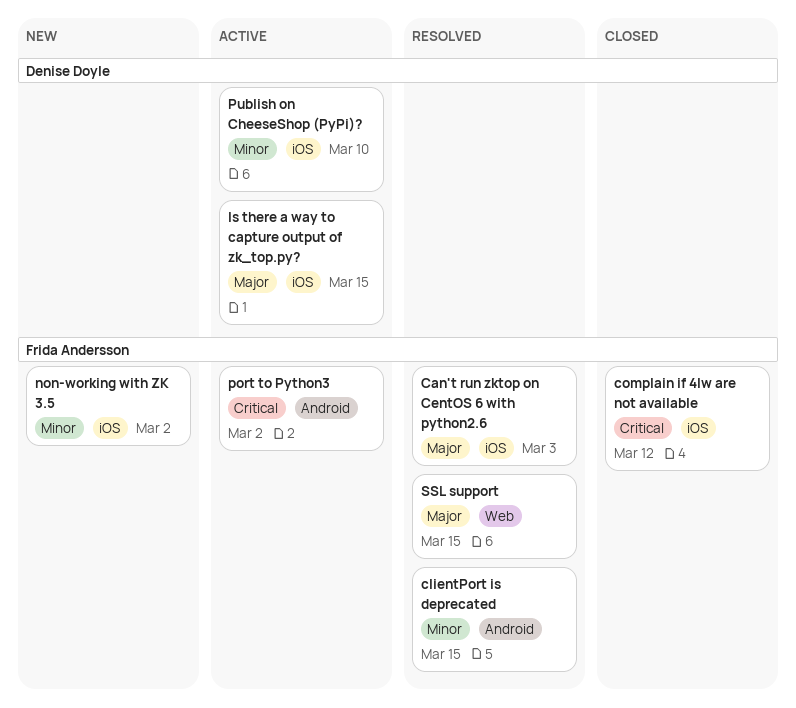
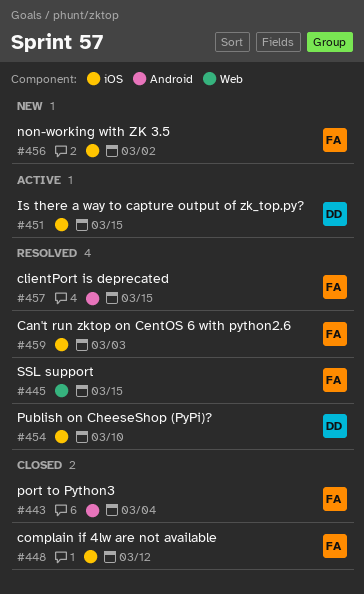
port to Python3, status: Active -> Closed
port to Python3, due: Mar 2 -> Mar 4
Publish on CheeseShop (PyPi)?, status: Active -> Resolved

